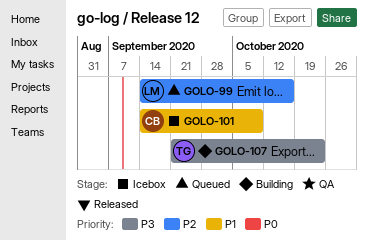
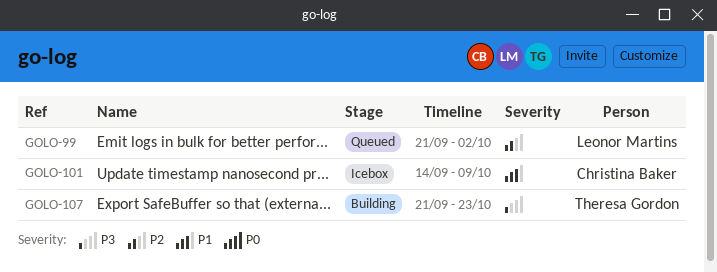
GOLO-99, start: Sep 14 -> Sep 21
GOLO-99, due: Oct 16 -> Oct 2

